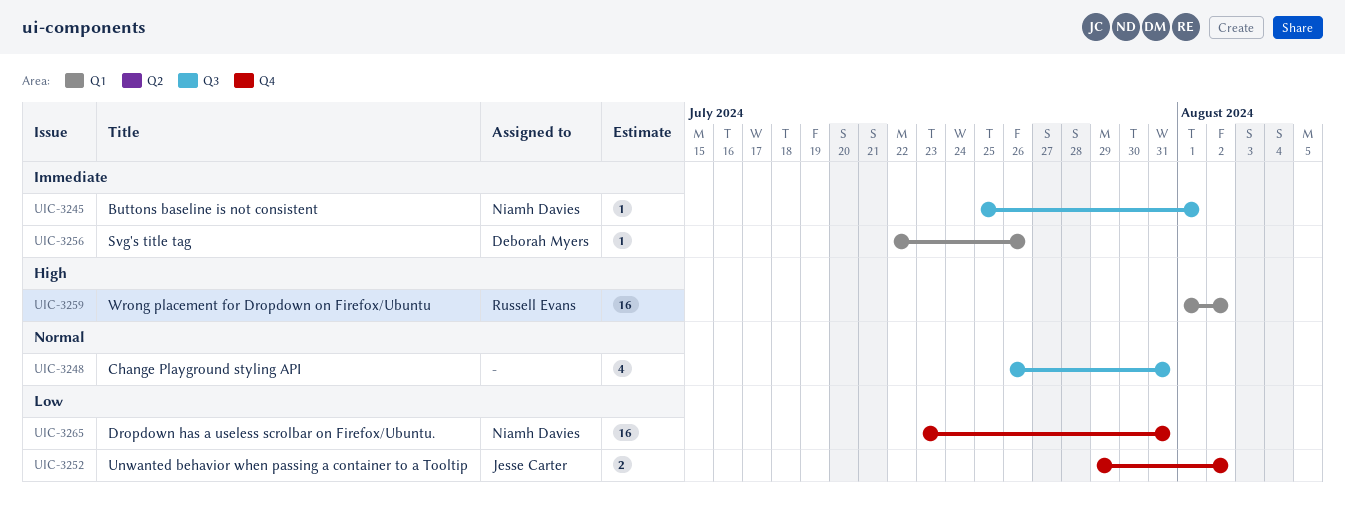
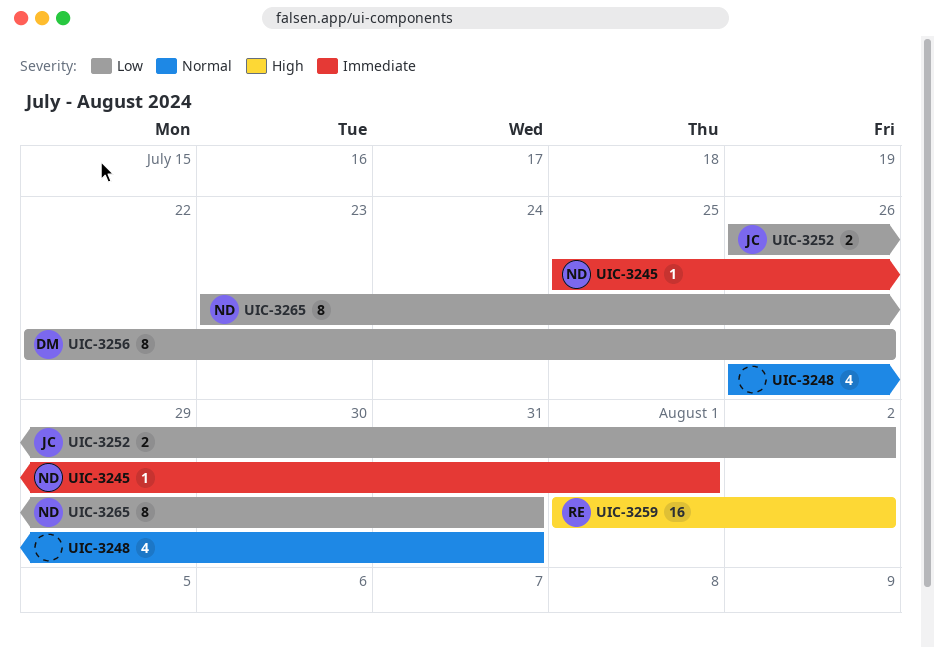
UIC-3252, start: Jul 29 -> Jul 26
UIC-3256, priority: Immediate -> Low
UIC-3256, estimate: 1 -> 8
UIC-3265, estimate: 16 -> 8

